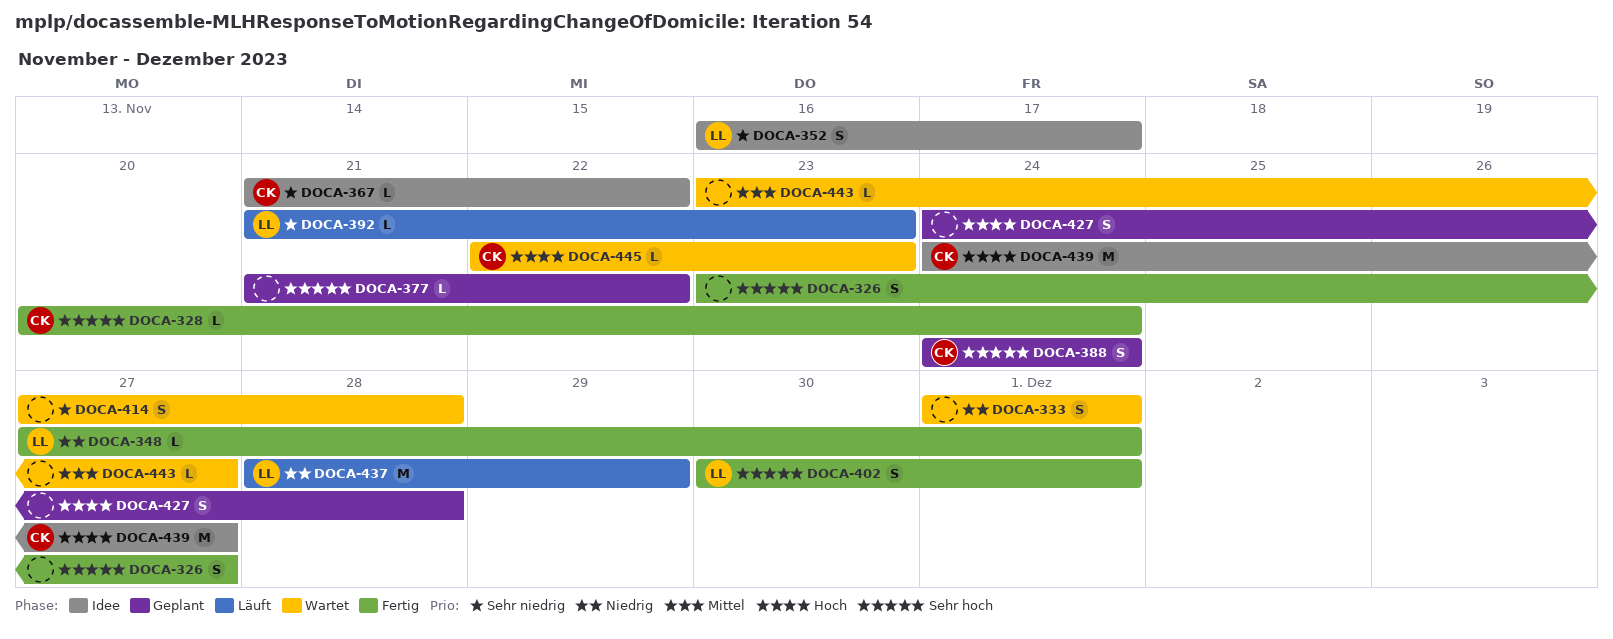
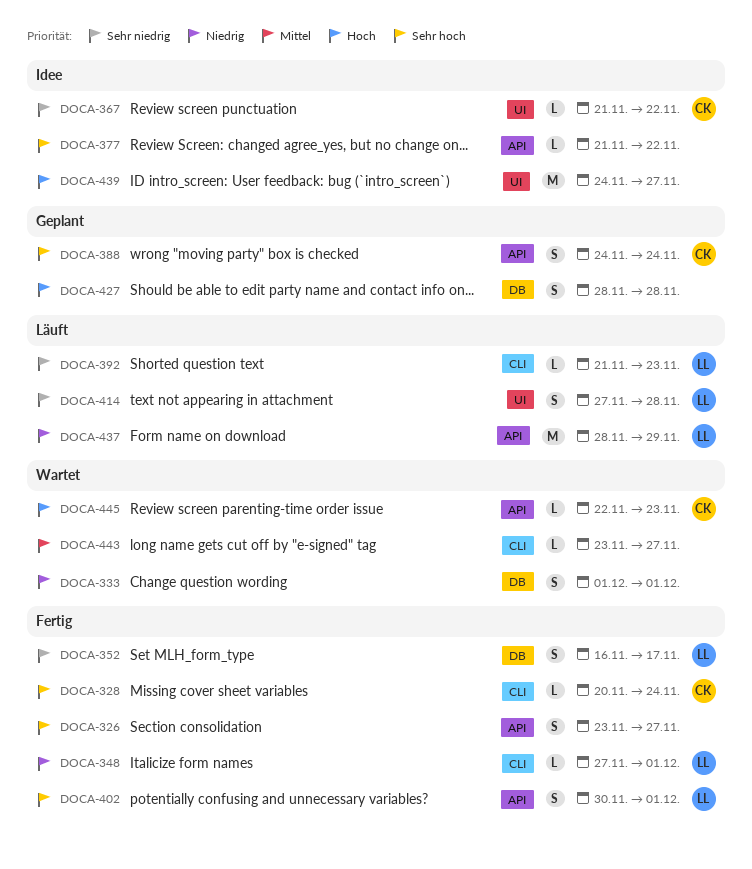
DOCA-352, status: Idee -> Fertig
DOCA-377, status: Geplant -> Idee
DOCA-414, status: Wartet -> Läuft
DOCA-414, owner: none -> LL
DOCA-427, start: Nov 24 -> Nov 28
DOCA-439, owner: CK -> none

